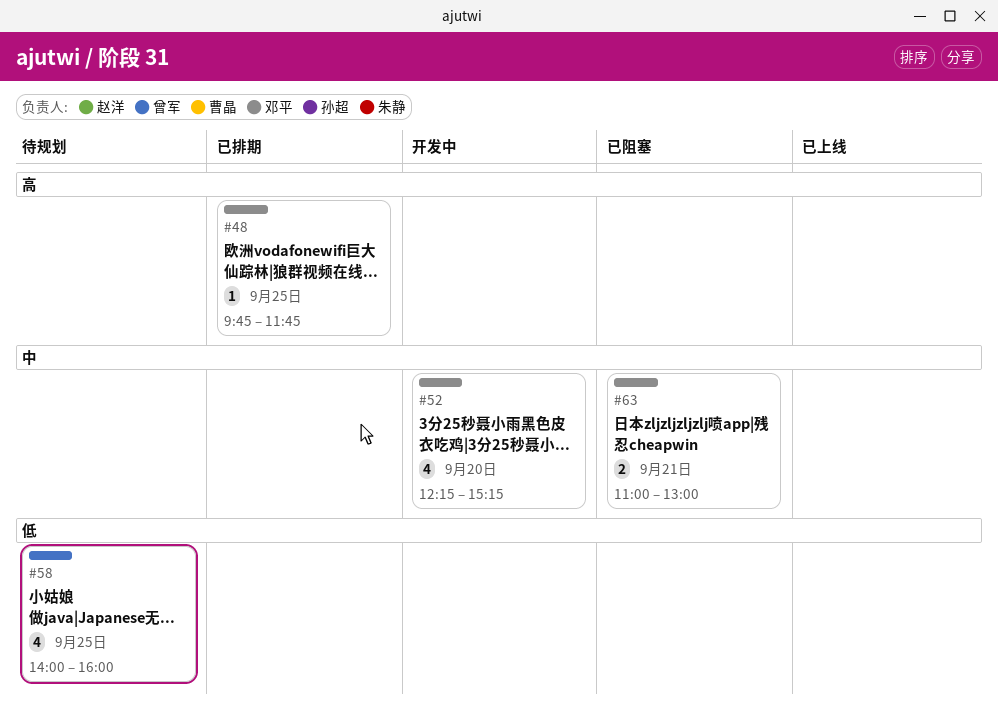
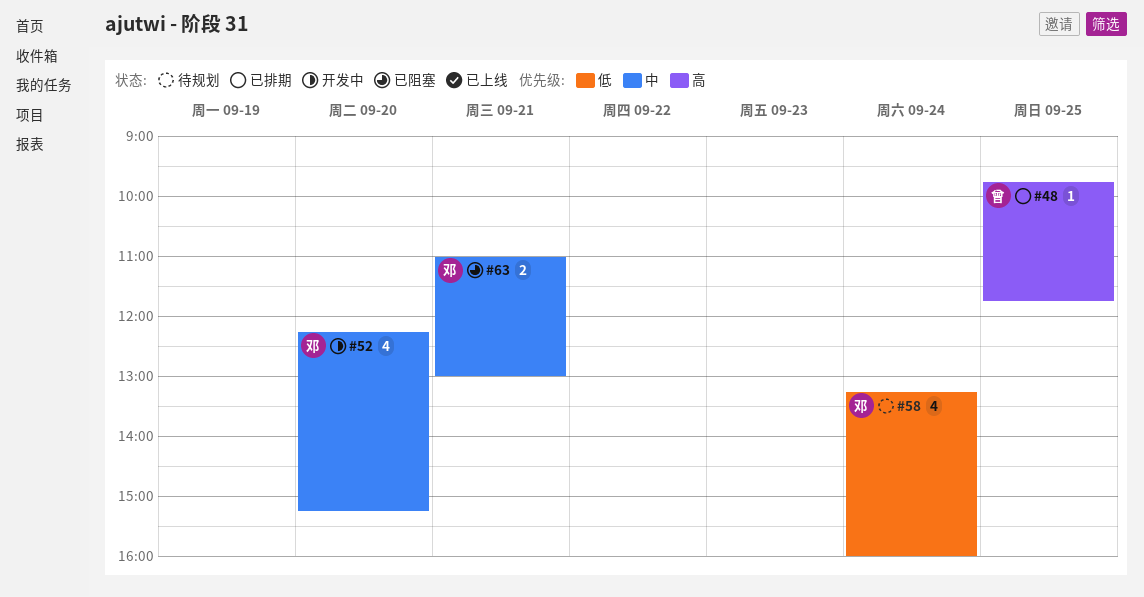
#48, owner: 邓平 -> 曾军
#58, owner: 曾军 -> 邓平
#58, day: Sep 25 -> Sep 24
#58, begins: 14:00 -> 13:15

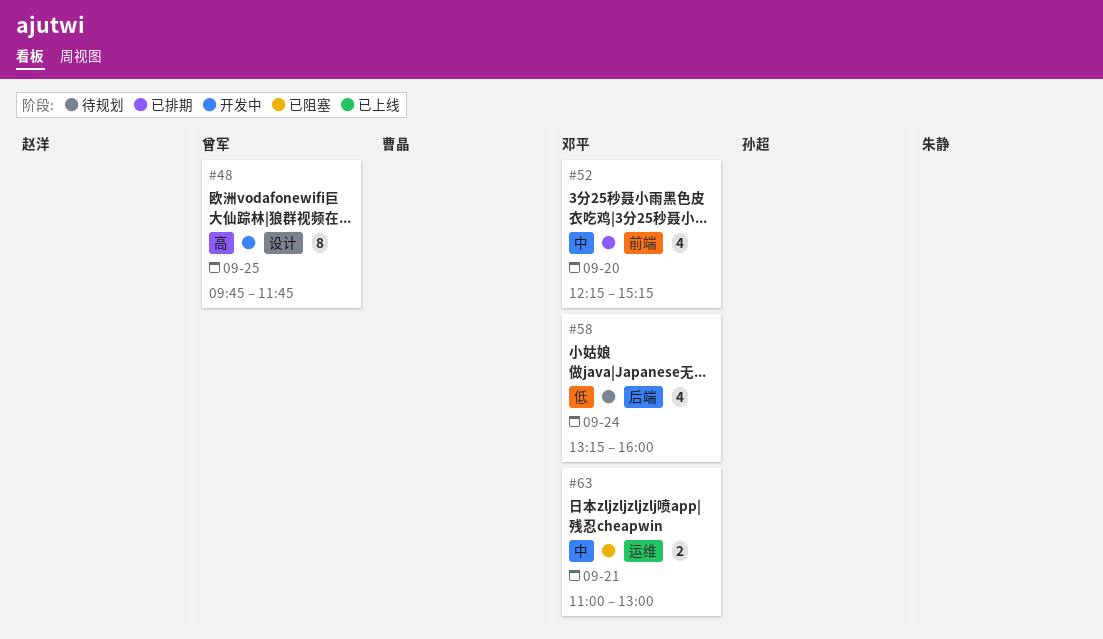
#48, status: 已排期 -> 开发中
#48, estimate: 1 -> 8
#52, status: 开发中 -> 已排期

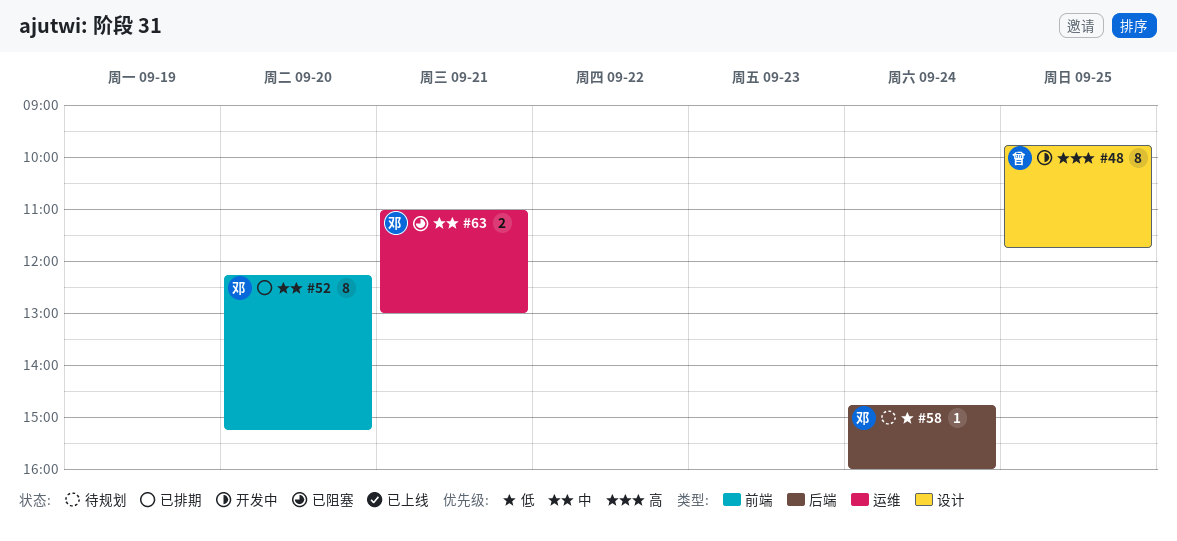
#52, estimate: 4 -> 8
#58, estimate: 4 -> 1
#58, begins: 13:15 -> 14:45

